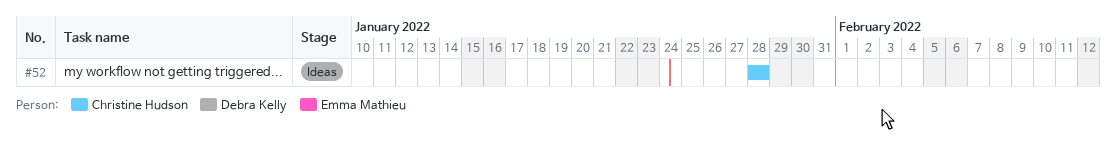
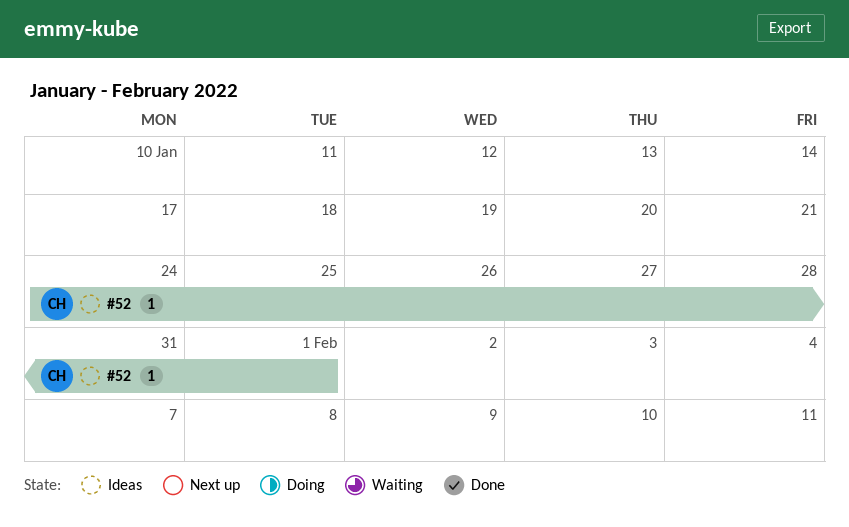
#52, start: Jan 28 -> Jan 24
#52, due: Jan 28 -> Feb 1

